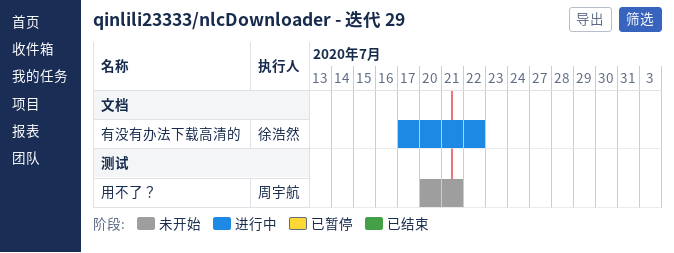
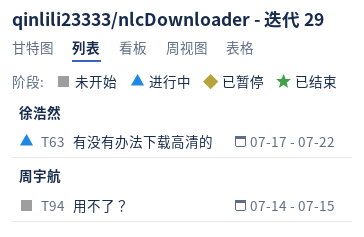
用不了？, start: Jul 20 -> Jul 14
用不了？, due: Jul 21 -> Jul 15

